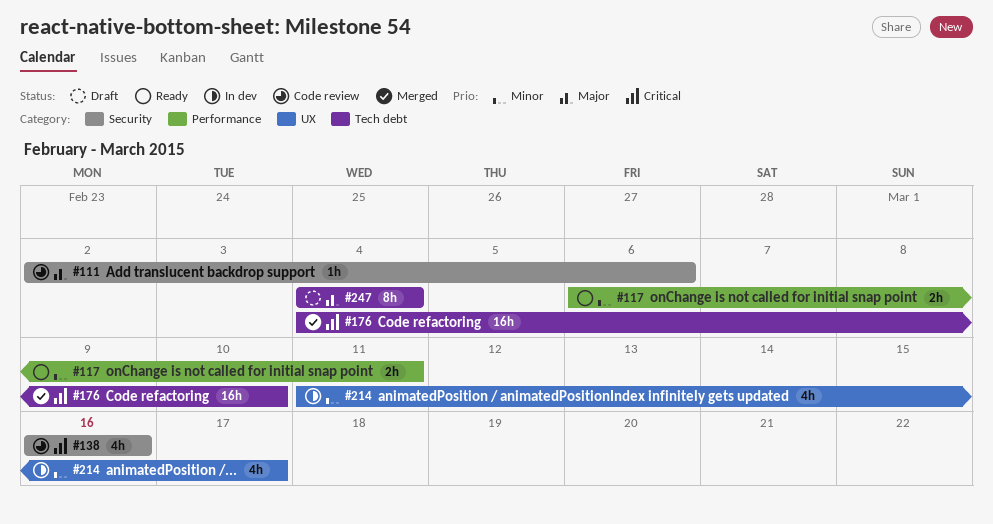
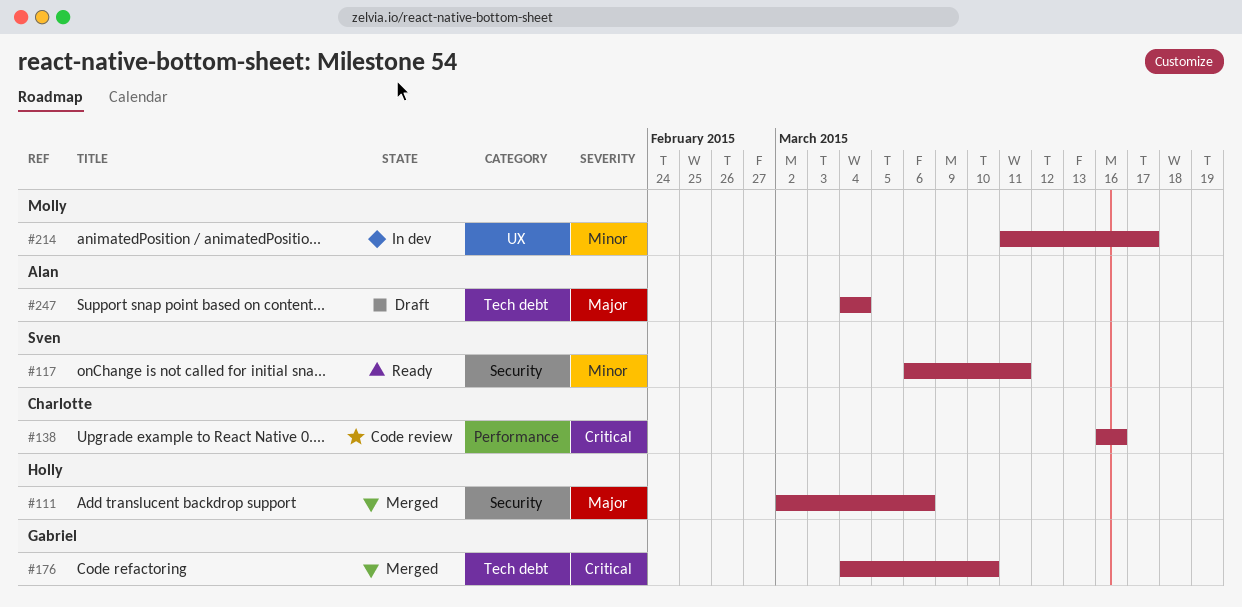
#111, status: Code review -> Merged
#117, label: Performance -> Security
#138, label: Security -> Performance

